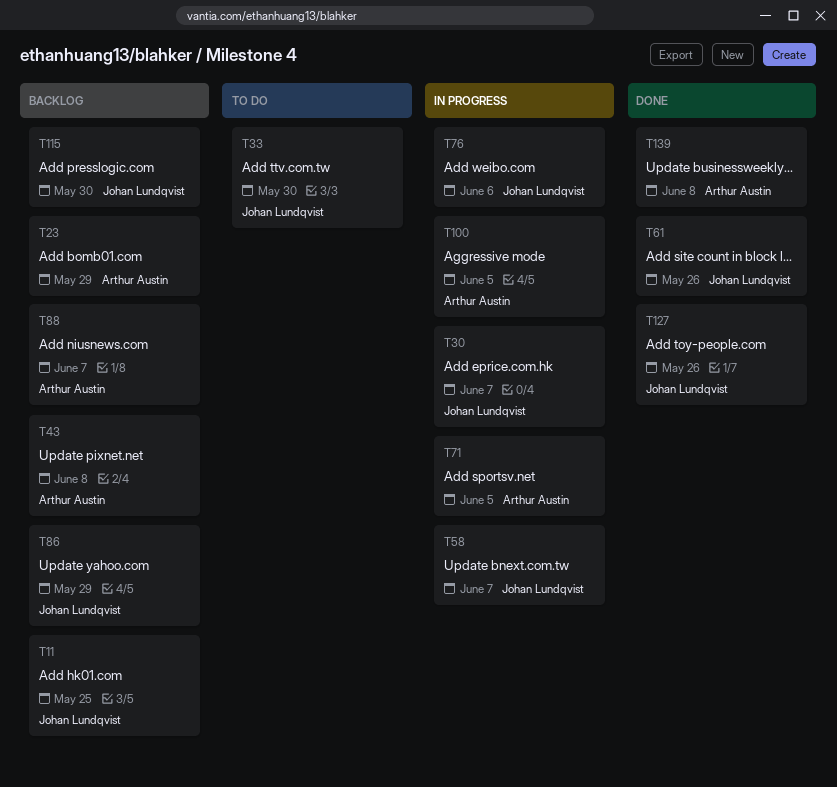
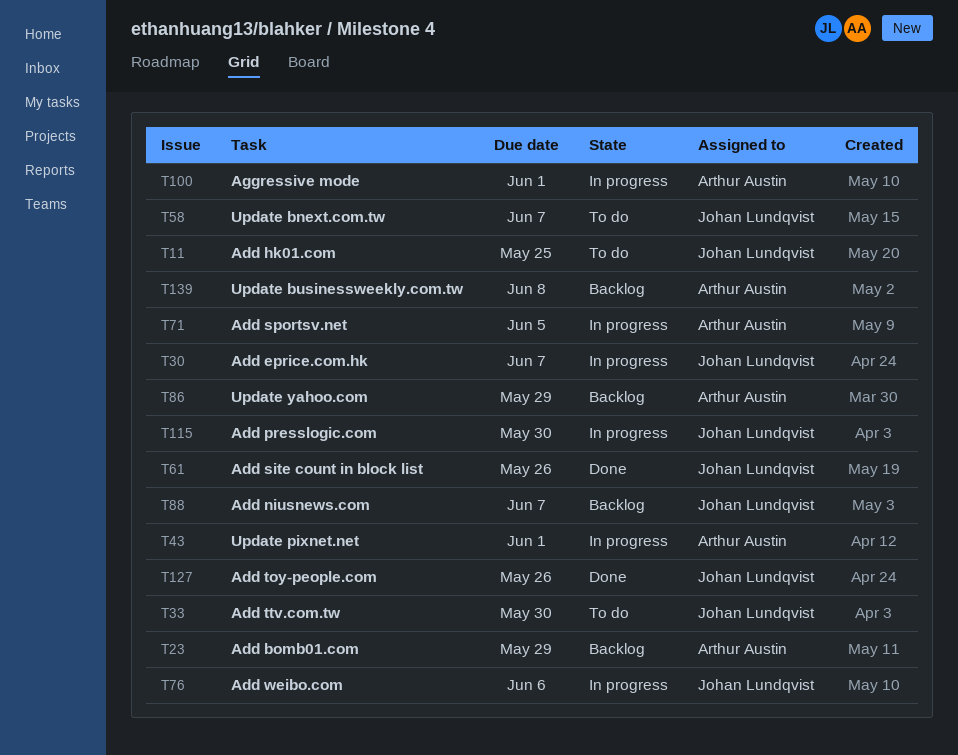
T11, status: Backlog -> To do
T43, status: Backlog -> In progress
T43, due: Jun 8 -> Jun 1
T58, status: In progress -> To do
T86, owner: Johan Lundqvist -> Arthur Austin
T88, owner: Arthur Austin -> Johan Lundqvist
T100, due: Jun 5 -> Jun 1
T115, status: Backlog -> In progress
T139, status: Done -> Backlog

